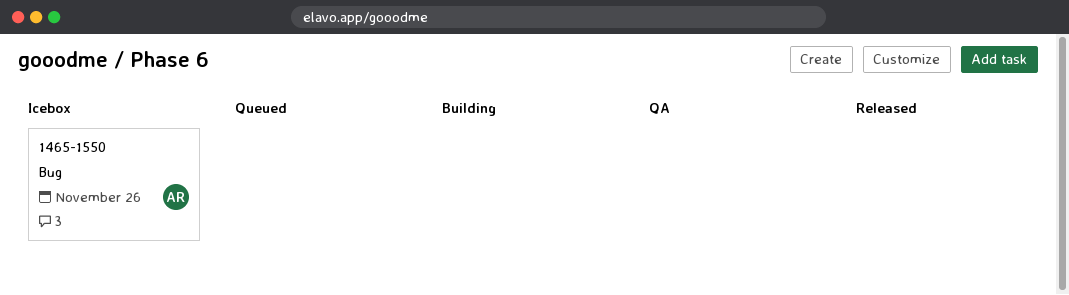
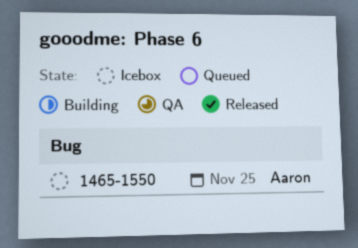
1465-1550, due: Nov 26 -> Nov 25

